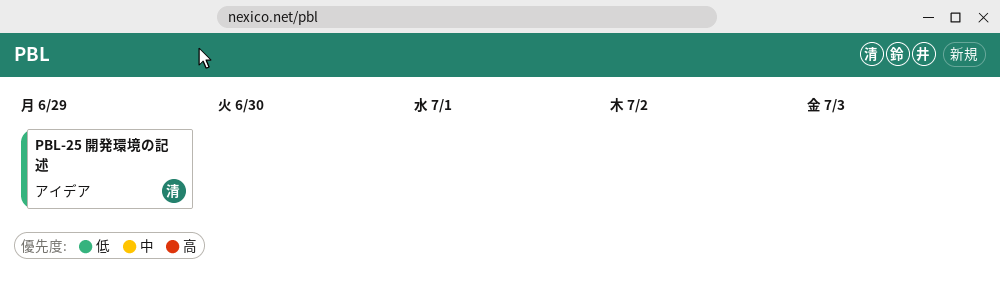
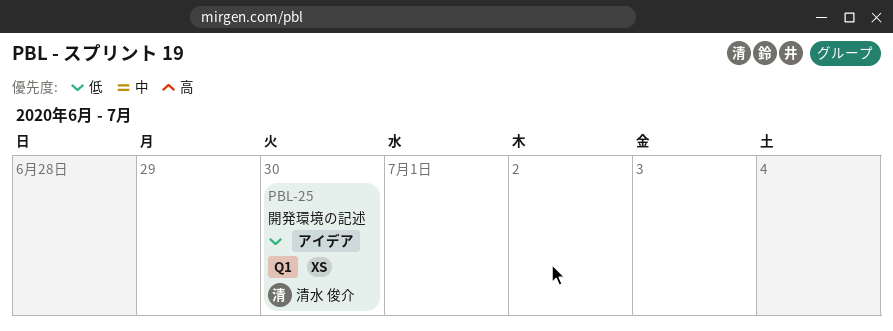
PBL-25, due: Jun 29 -> Jun 30

